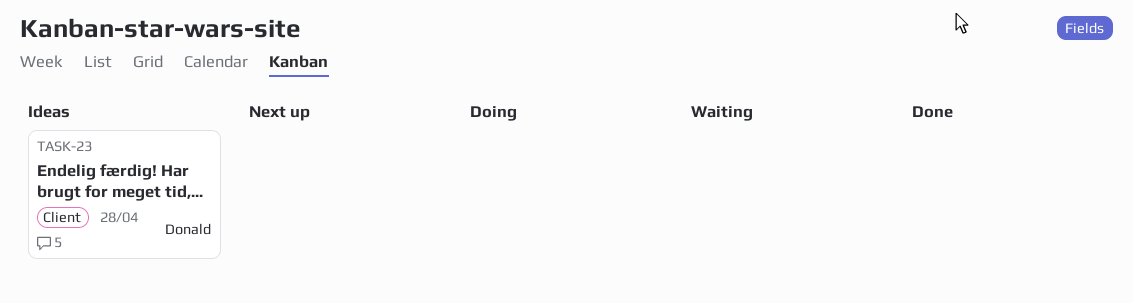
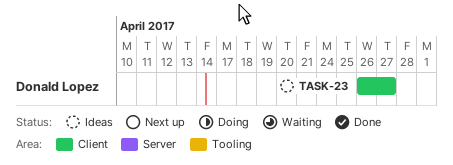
TASK-23, due: Apr 28 -> Apr 27

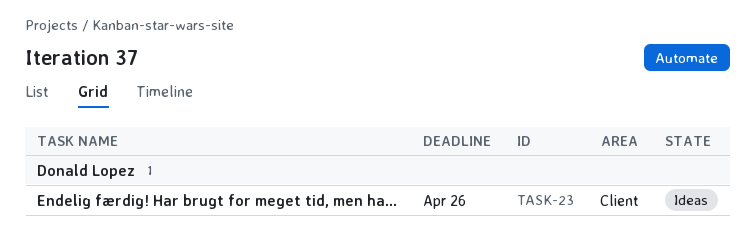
TASK-23, due: Apr 27 -> Apr 26

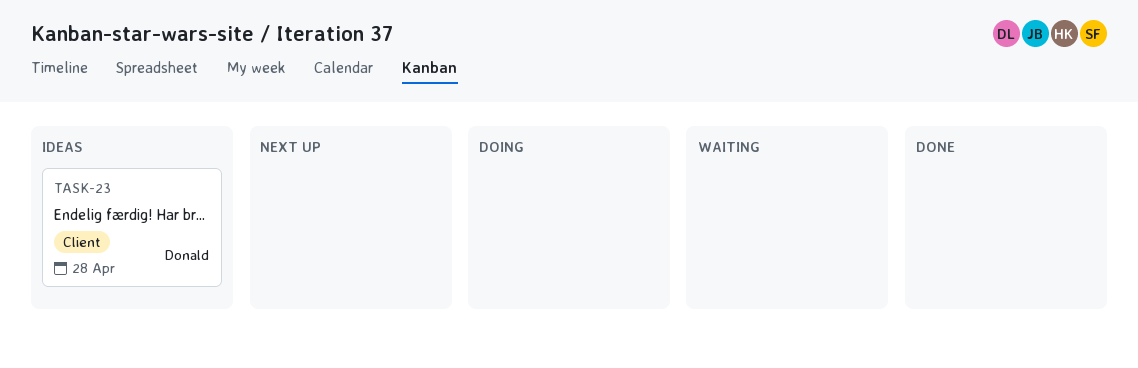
TASK-23, due: Apr 26 -> Apr 28

